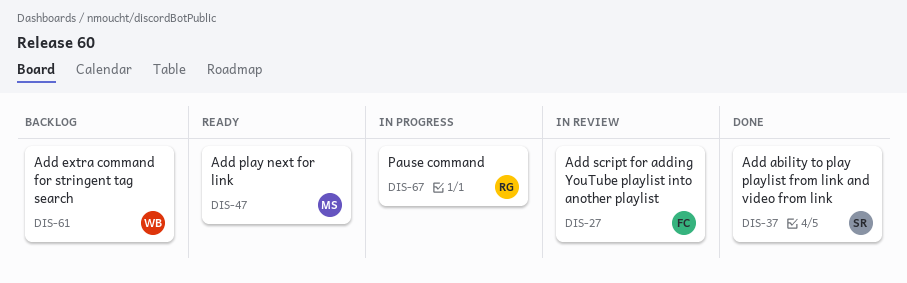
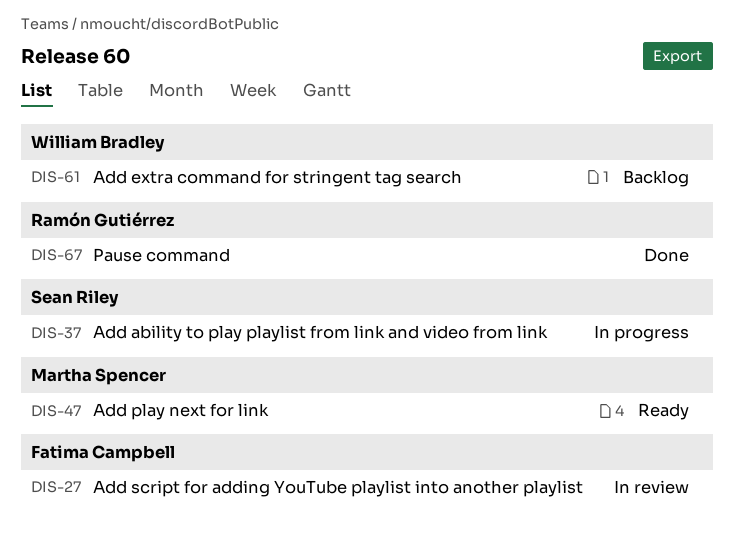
DIS-37, status: Done -> In progress
DIS-67, status: In progress -> Done

